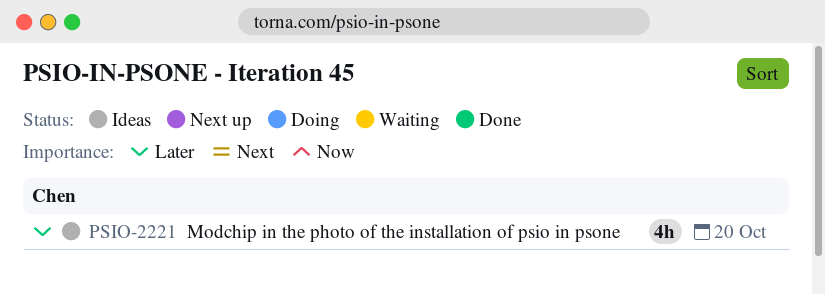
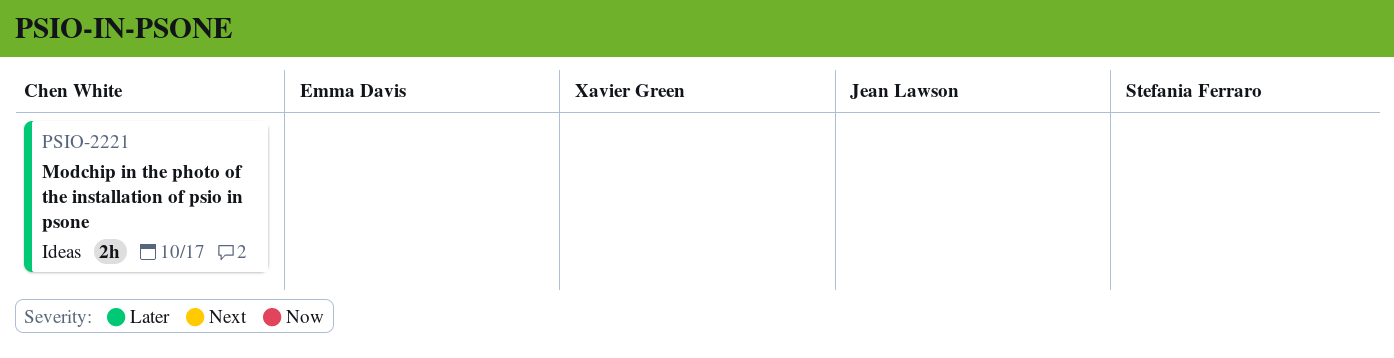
PSIO-2221, estimate: 4h -> 2h
PSIO-2221, due: Oct 20 -> Oct 17

